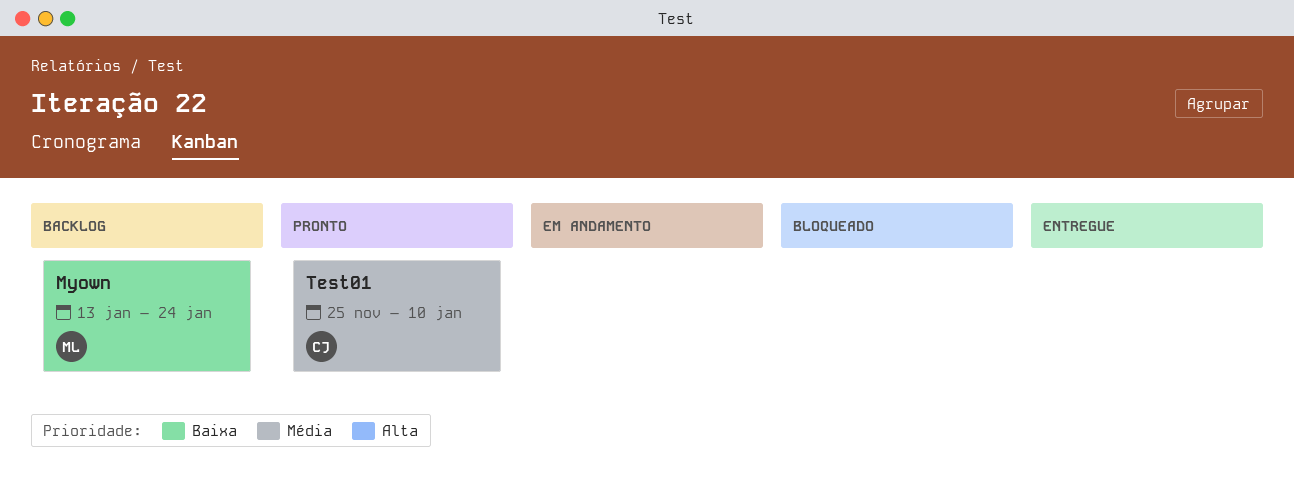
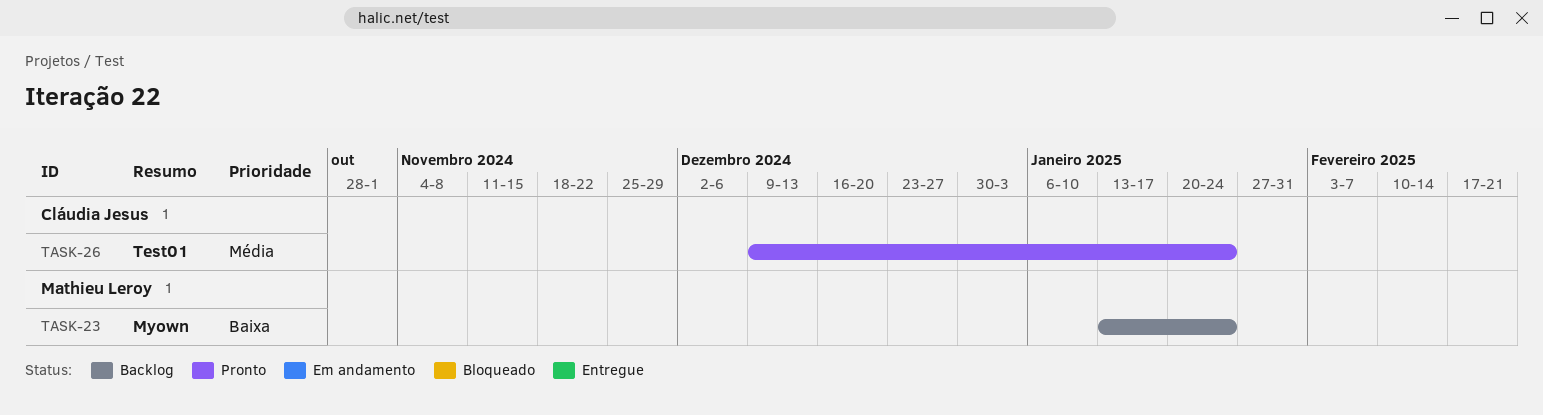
Test01, start: Nov 25 -> Dec 9
Test01, due: Jan 10 -> Jan 24

